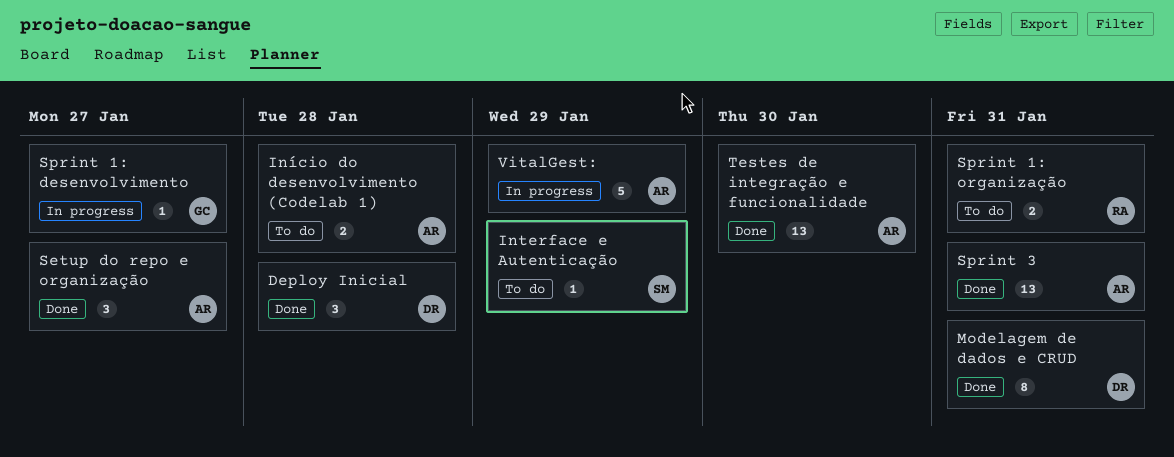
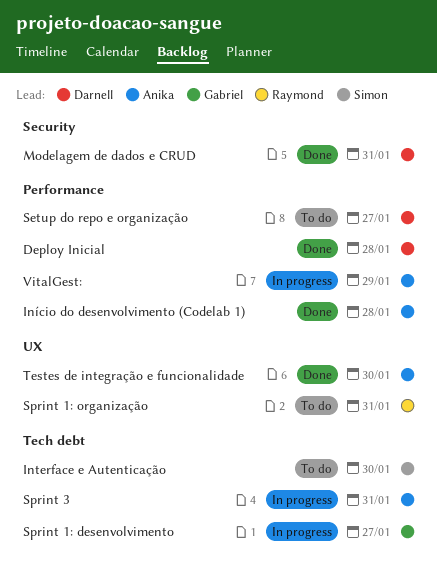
Interface e Autenticação, due: Jan 29 -> Jan 30
Início do desenvolvimento (Codelab 1), status: To do -> Done
Setup do repo e organização, status: Done -> To do
Setup do repo e organização, owner: Anika -> Darnell
Sprint 3, status: Done -> In progress

